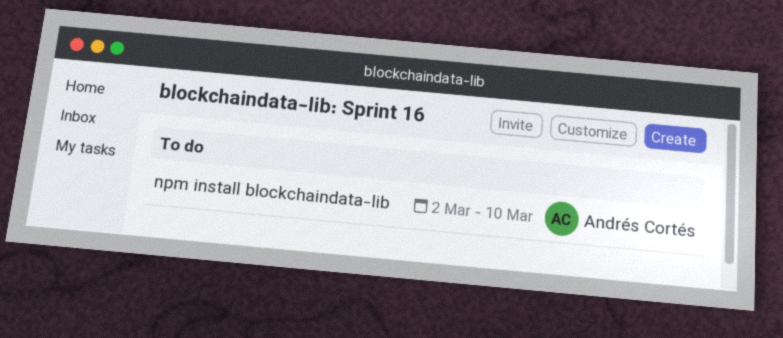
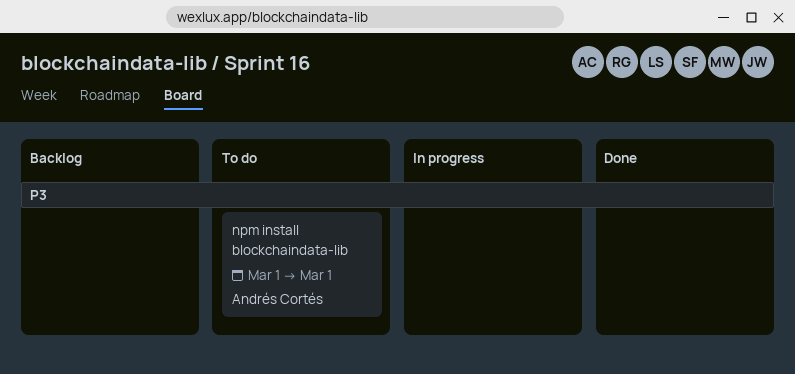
npm install blockchaindata-lib, start: Mar 2 -> Mar 1
npm install blockchaindata-lib, due: Mar 10 -> Mar 1

